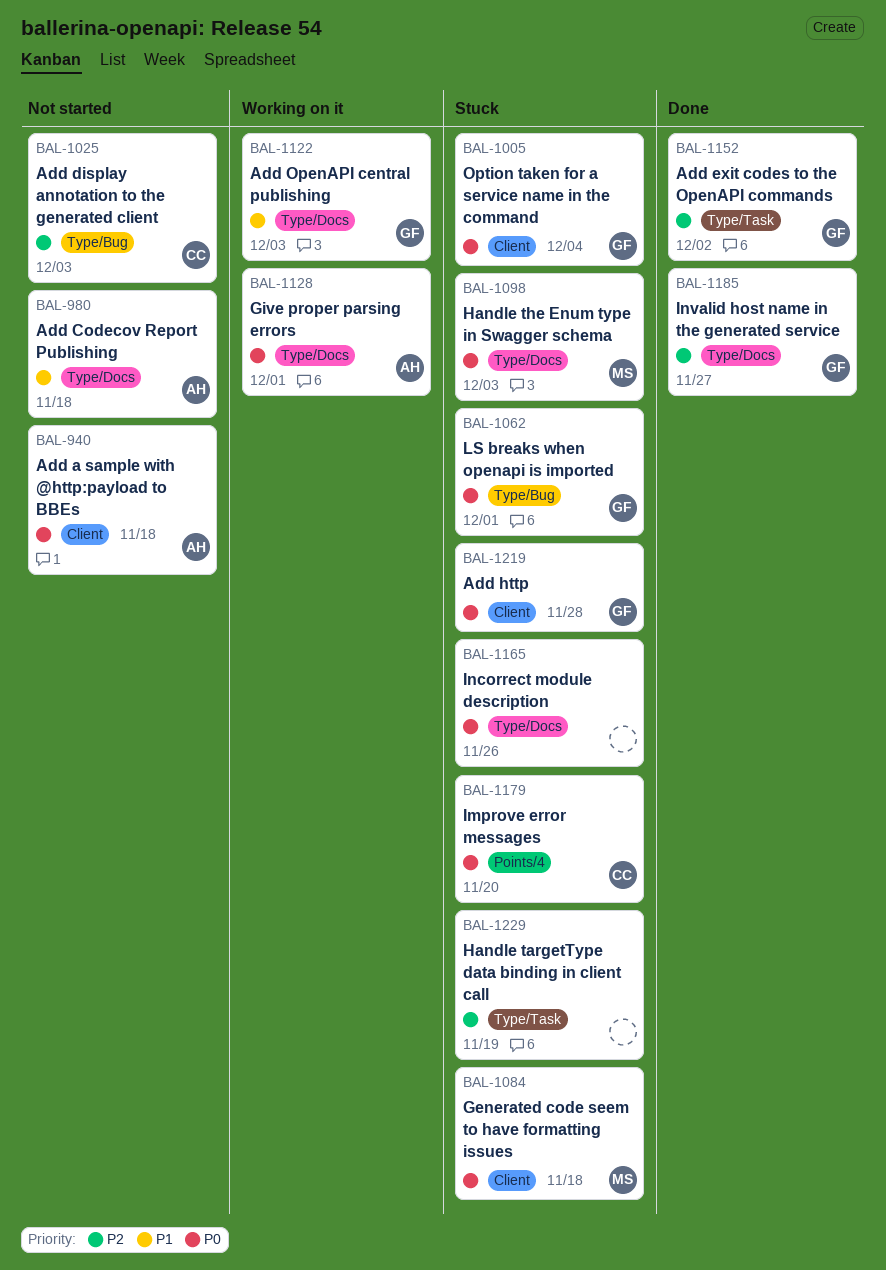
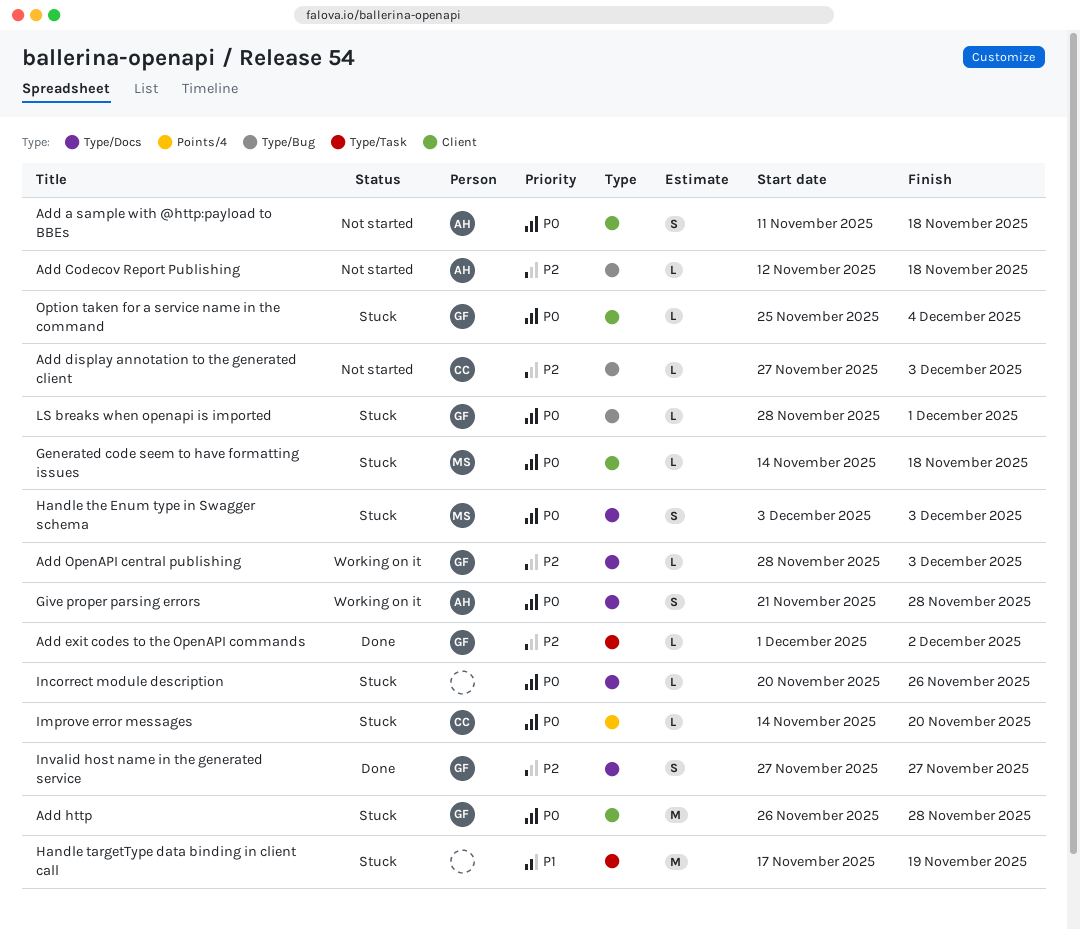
Add Codecov Report Publishing, priority: P1 -> P2
Add Codecov Report Publishing, label: Type/Docs -> Type/Bug
Add OpenAPI central publishing, priority: P1 -> P2
Give proper parsing errors, due: Dec 1 -> Nov 28
Handle targetType data binding in client call, priority: P2 -> P1

